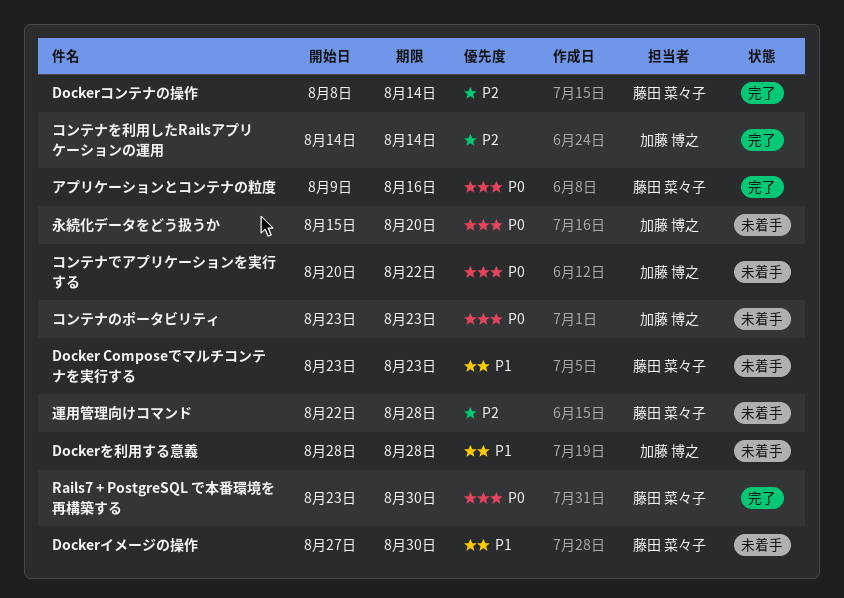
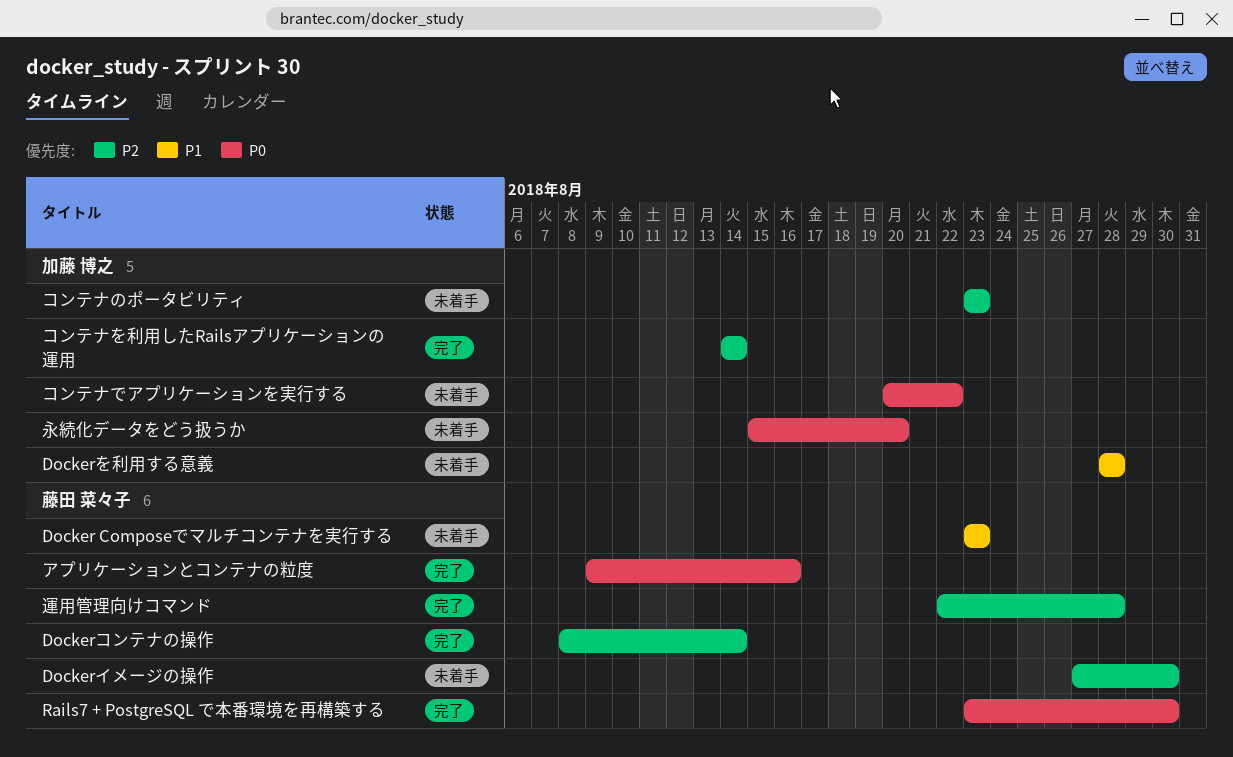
Dockerイメージの操作, priority: P1 -> P2
コンテナのポータビリティ, priority: P0 -> P2
運用管理向けコマンド, status: 未着手 -> 完了

